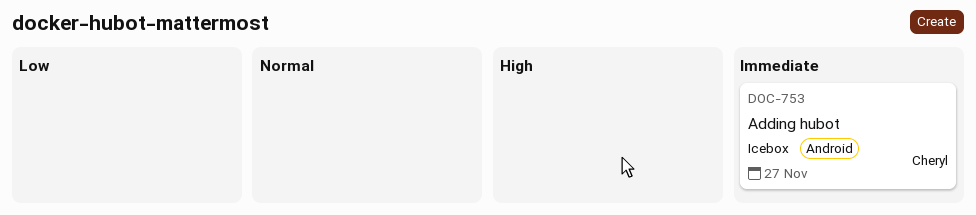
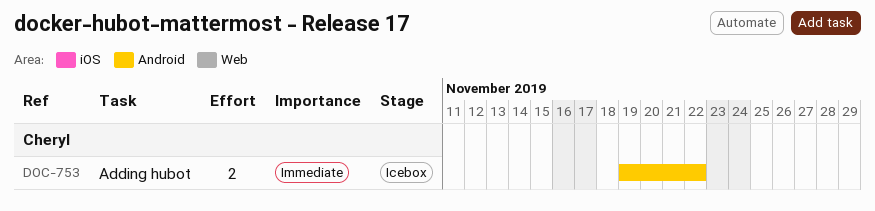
DOC-753, due: Nov 27 -> Nov 22

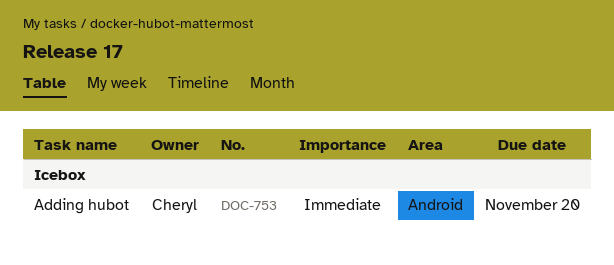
DOC-753, due: Nov 22 -> Nov 20

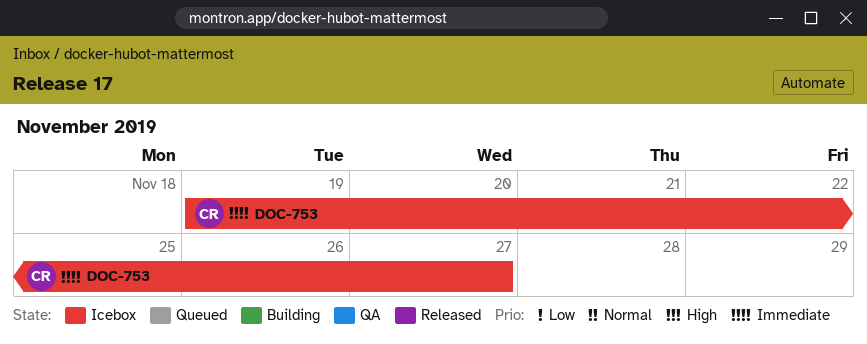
DOC-753, due: Nov 20 -> Nov 27

